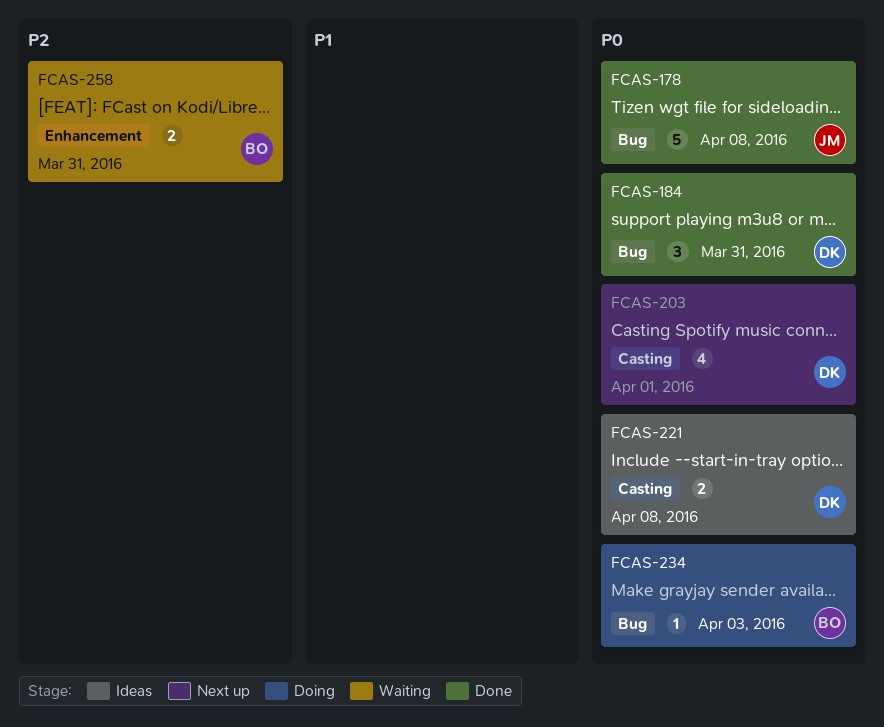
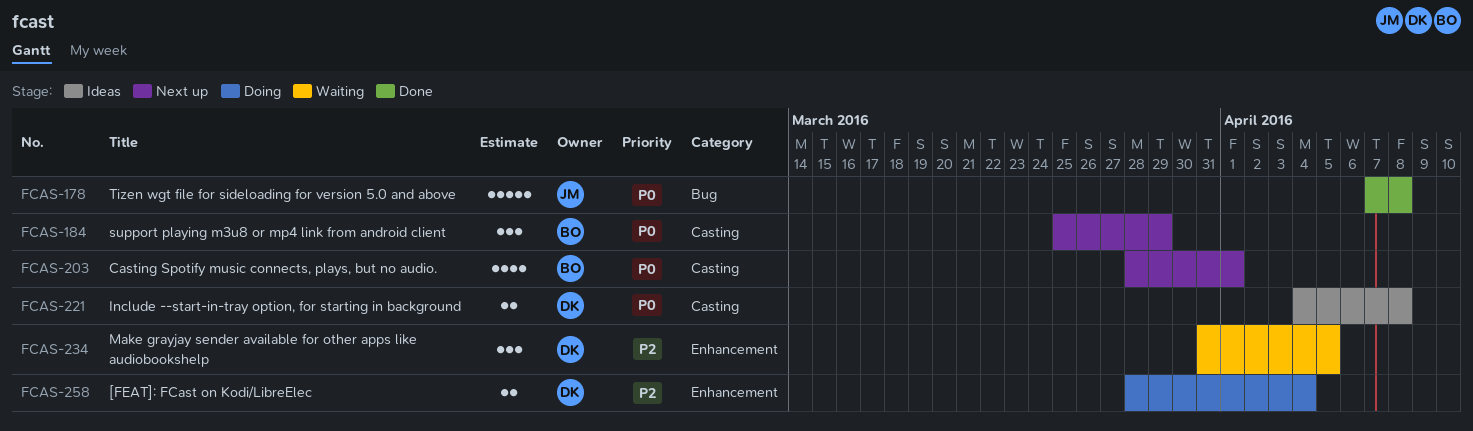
FCAS-184, status: Done -> Next up
FCAS-184, owner: DK -> BO
FCAS-184, label: Bug -> Casting
FCAS-184, due: Mar 31 -> Mar 29
FCAS-203, owner: DK -> BO
FCAS-234, status: Doing -> Waiting
FCAS-234, owner: BO -> DK
FCAS-234, priority: P0 -> P2
FCAS-234, label: Bug -> Enhancement
FCAS-234, estimate: 1 -> 3
FCAS-234, due: Apr 3 -> Apr 5
FCAS-258, status: Waiting -> Doing
FCAS-258, owner: BO -> DK
FCAS-258, due: Mar 31 -> Apr 4

